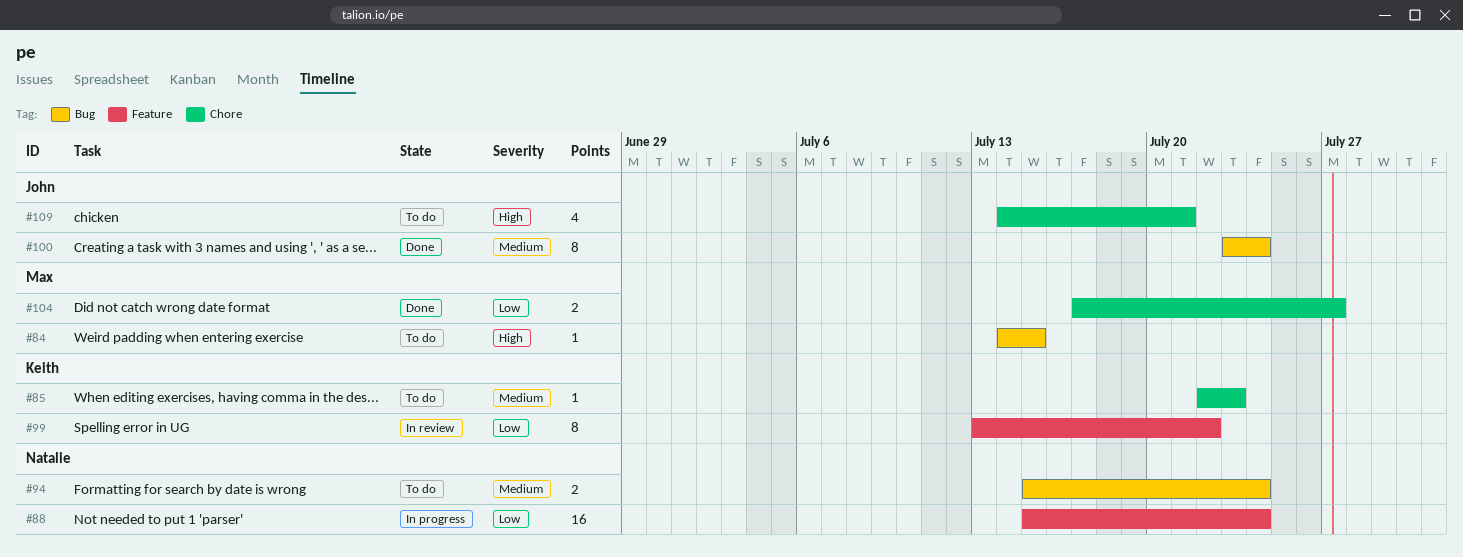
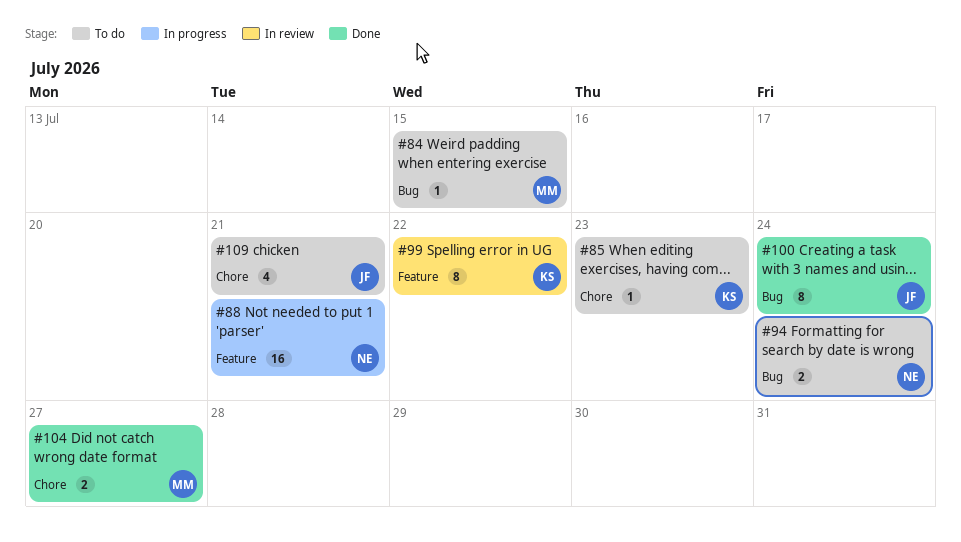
#88, due: Jul 24 -> Jul 21

